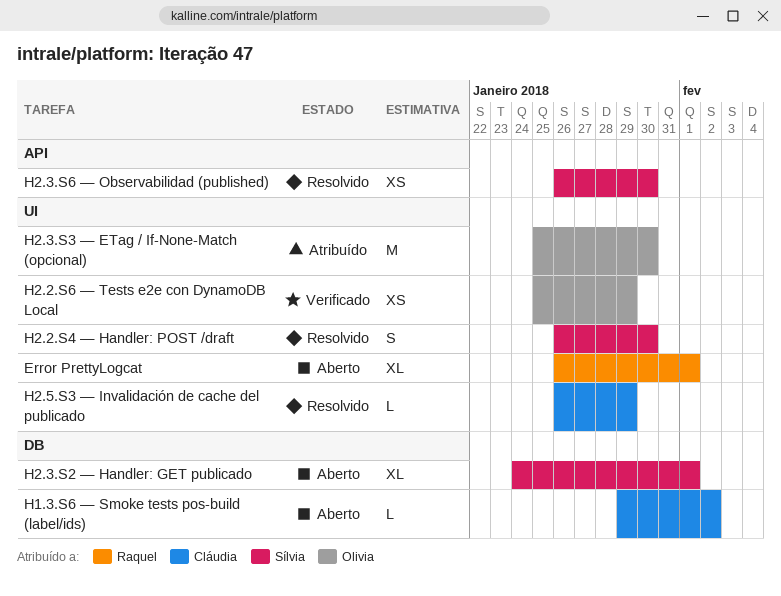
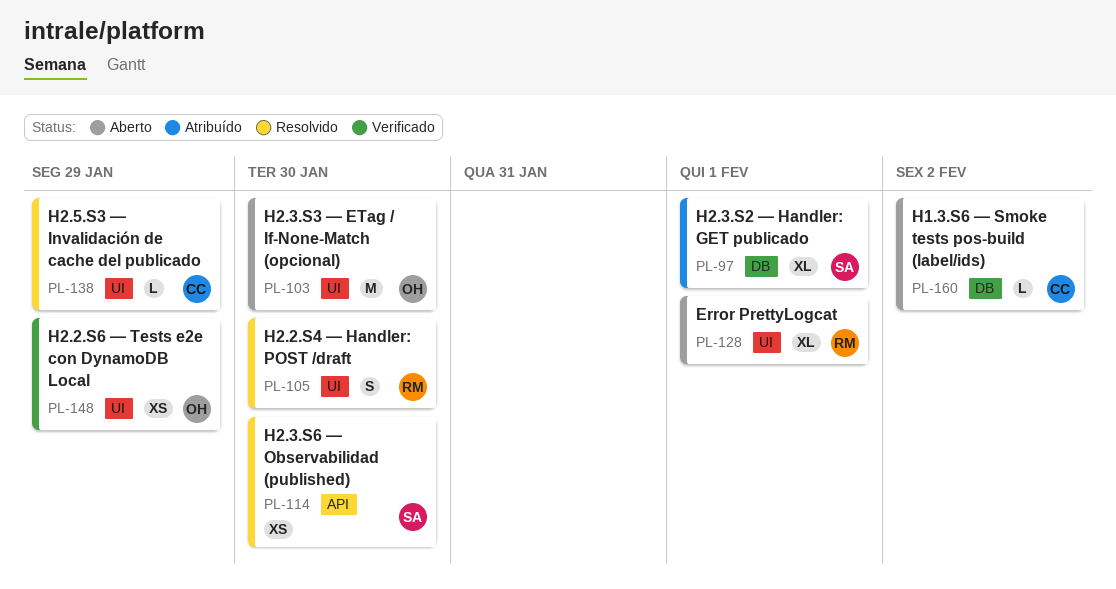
H2.2.S4 — Handler: POST /draft, owner: Sílvia -> Raquel
H2.3.S2 — Handler: GET publicado, status: Aberto -> Atribuído
H2.3.S3 — ETag / If-None-Match (opcional), status: Atribuído -> Aberto

